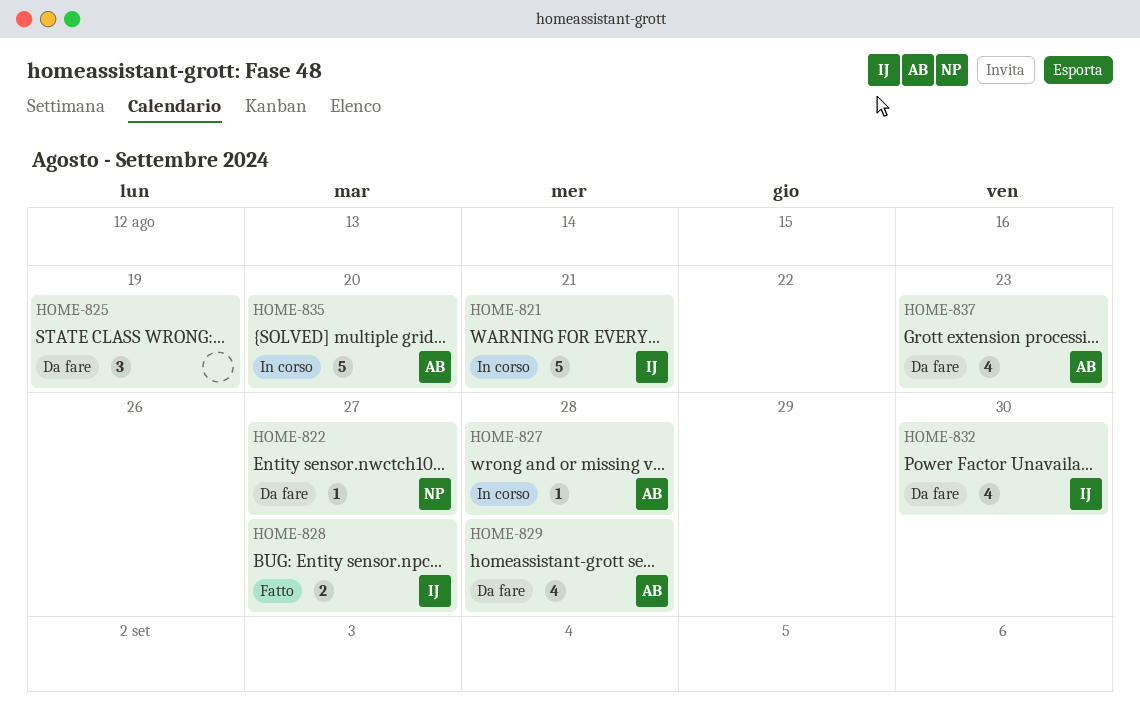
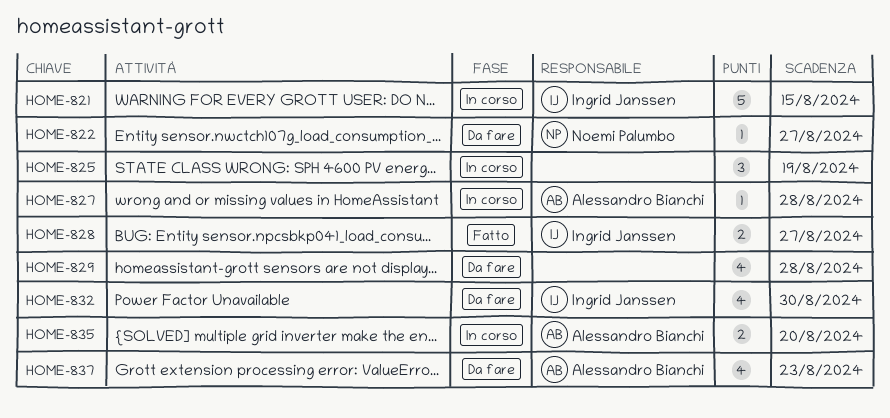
HOME-821, due: Aug 21 -> Aug 15
HOME-825, status: Da fare -> In corso
HOME-829, owner: Alessandro Bianchi -> none
HOME-835, estimate: 5 -> 2

